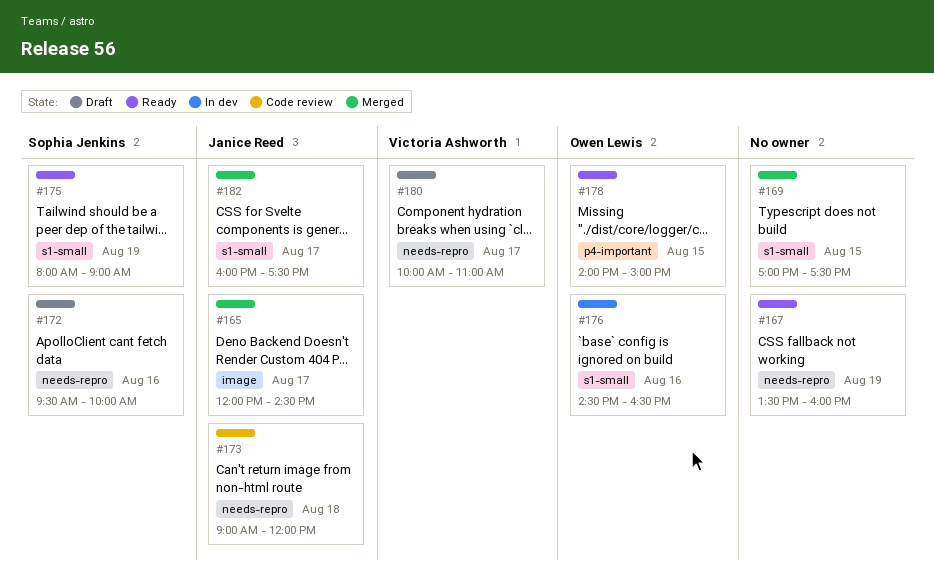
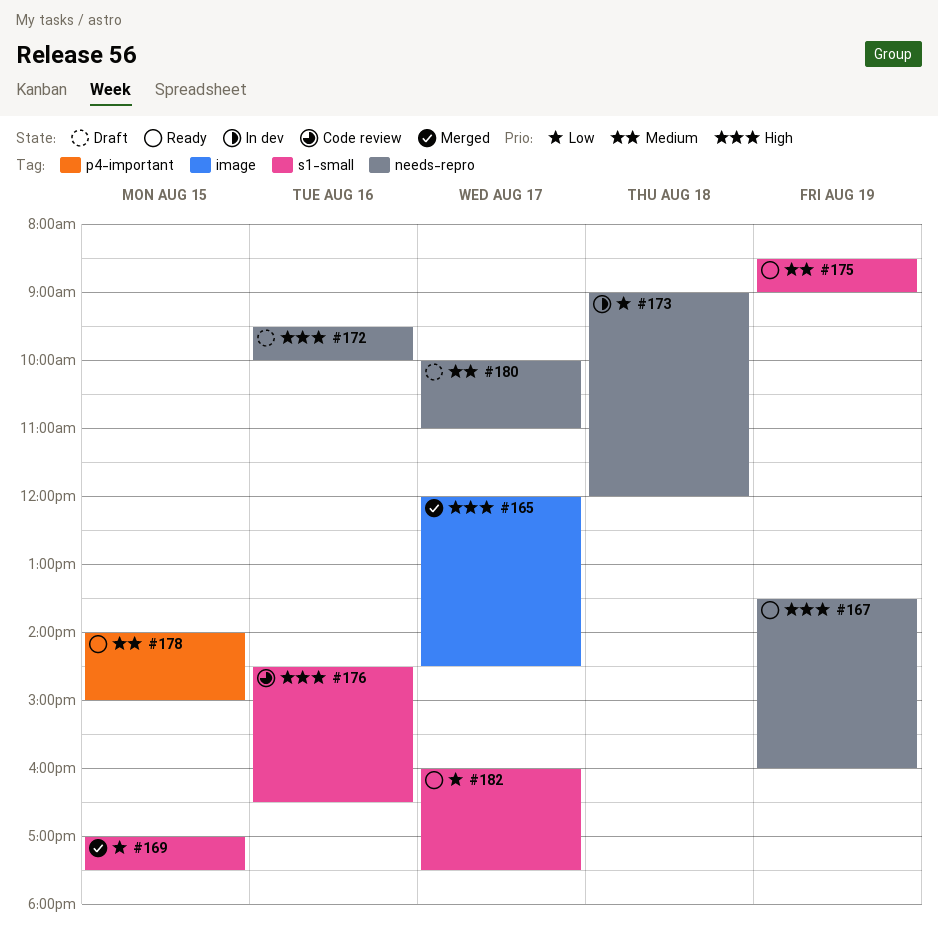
#173, status: Code review -> In dev
#175, begins: 08:00 -> 08:30
#176, status: In dev -> Code review
#182, status: Merged -> Ready

